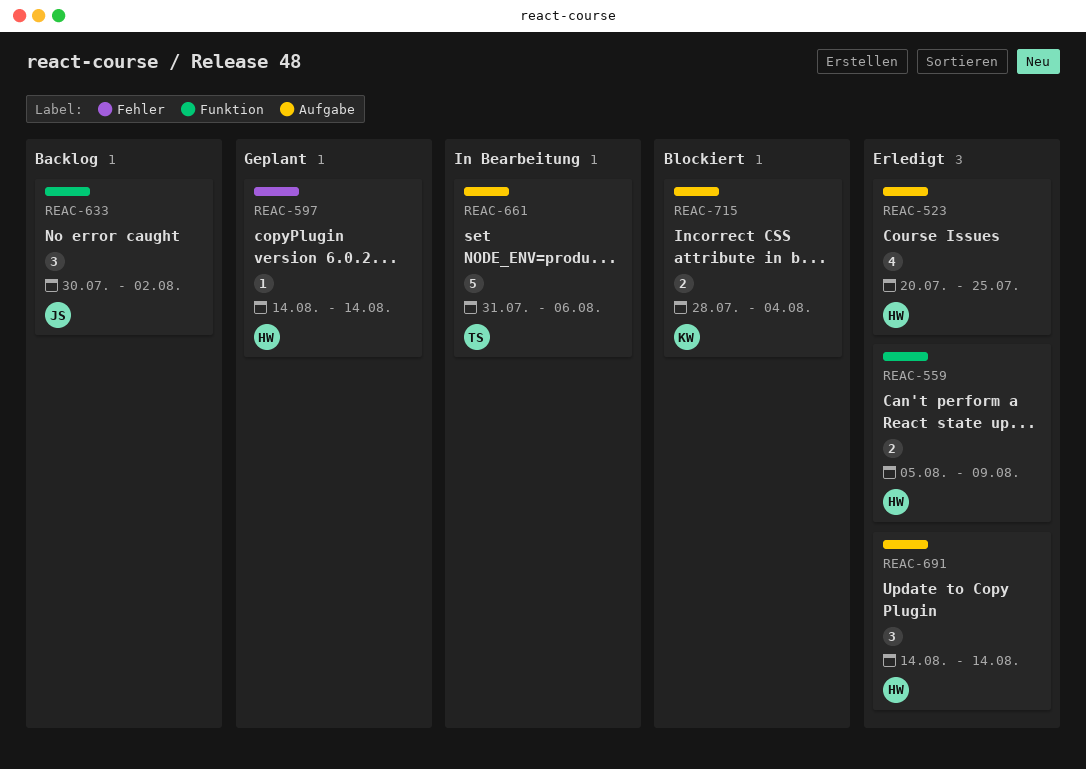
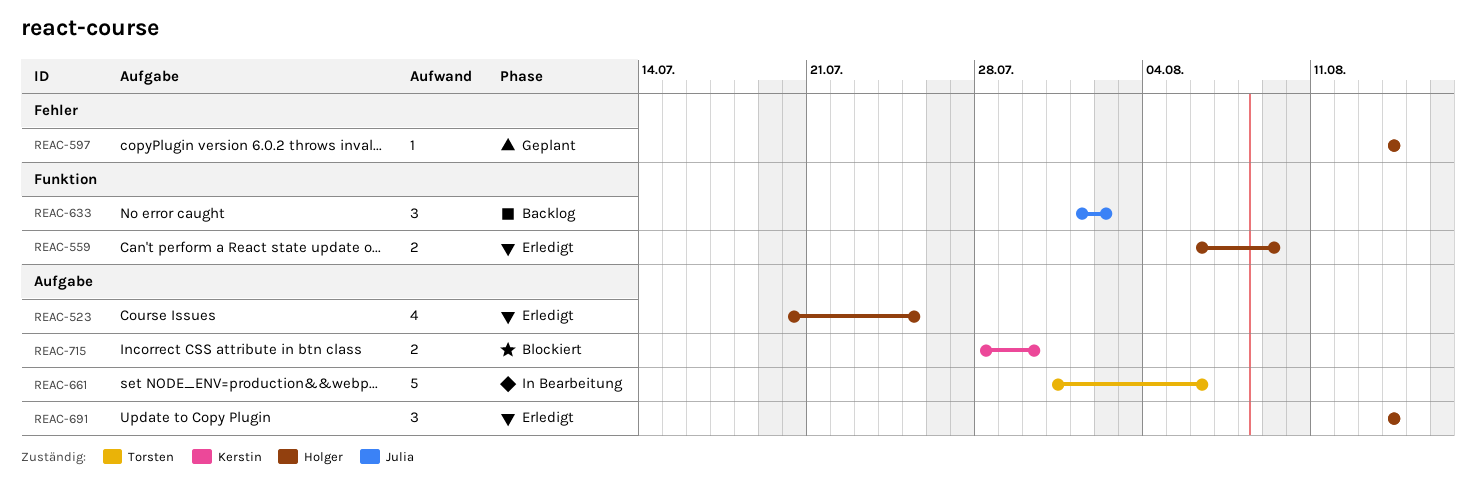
REAC-559, start: Aug 5 -> Aug 6
REAC-633, start: Jul 30 -> Aug 1
REAC-715, due: Aug 4 -> Jul 30

